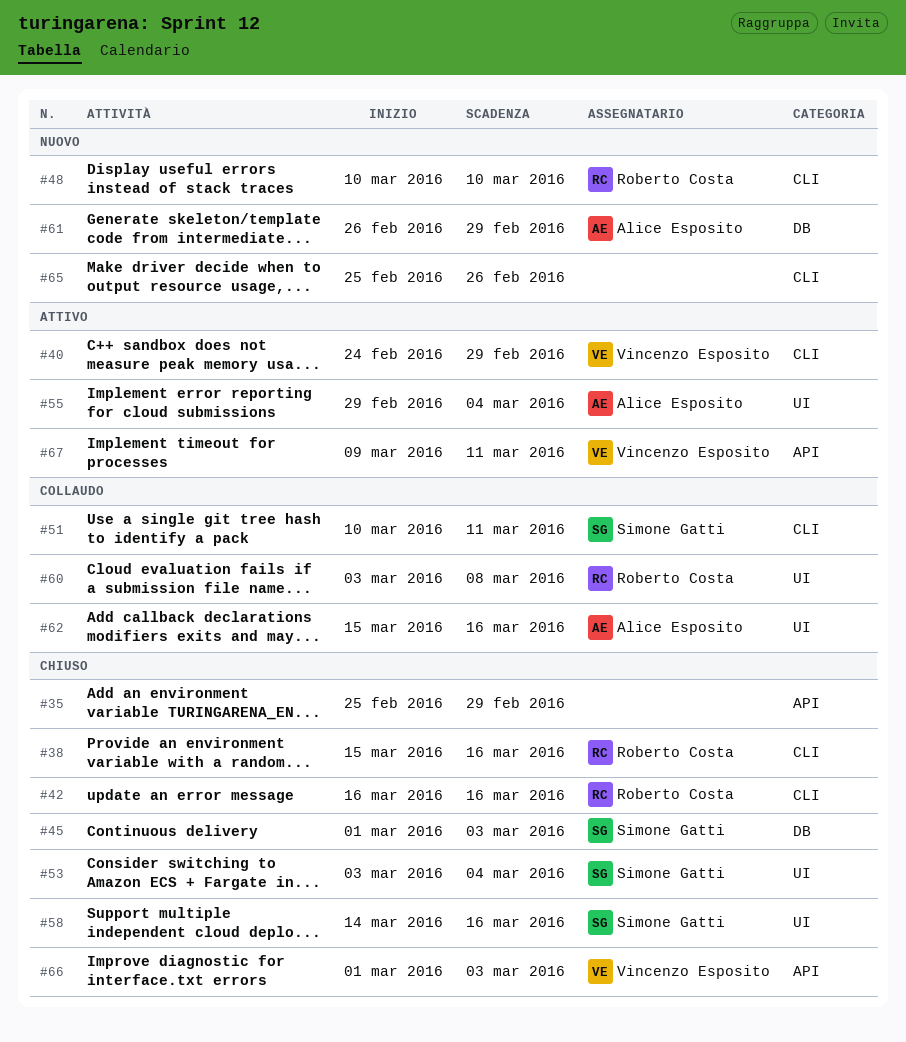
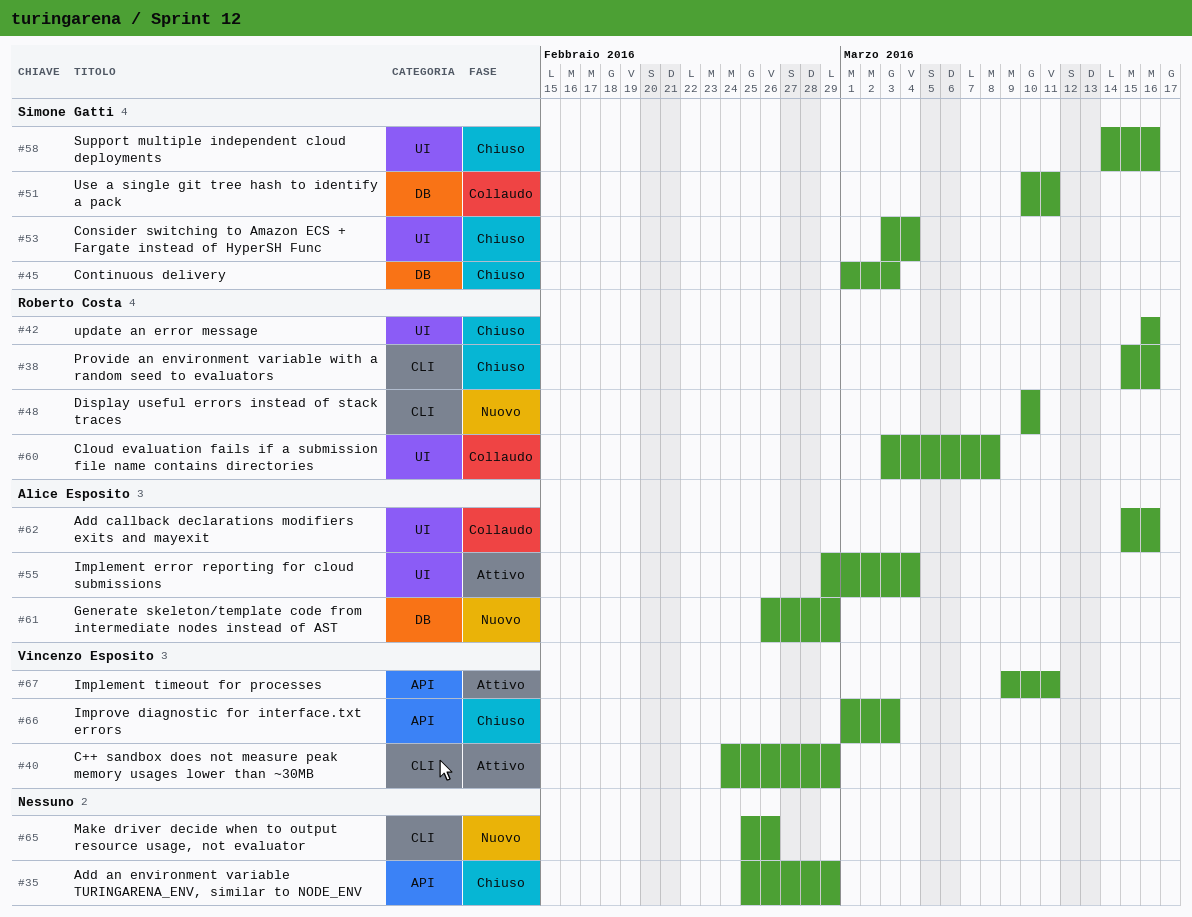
#42, label: CLI -> UI
#51, label: CLI -> DB

